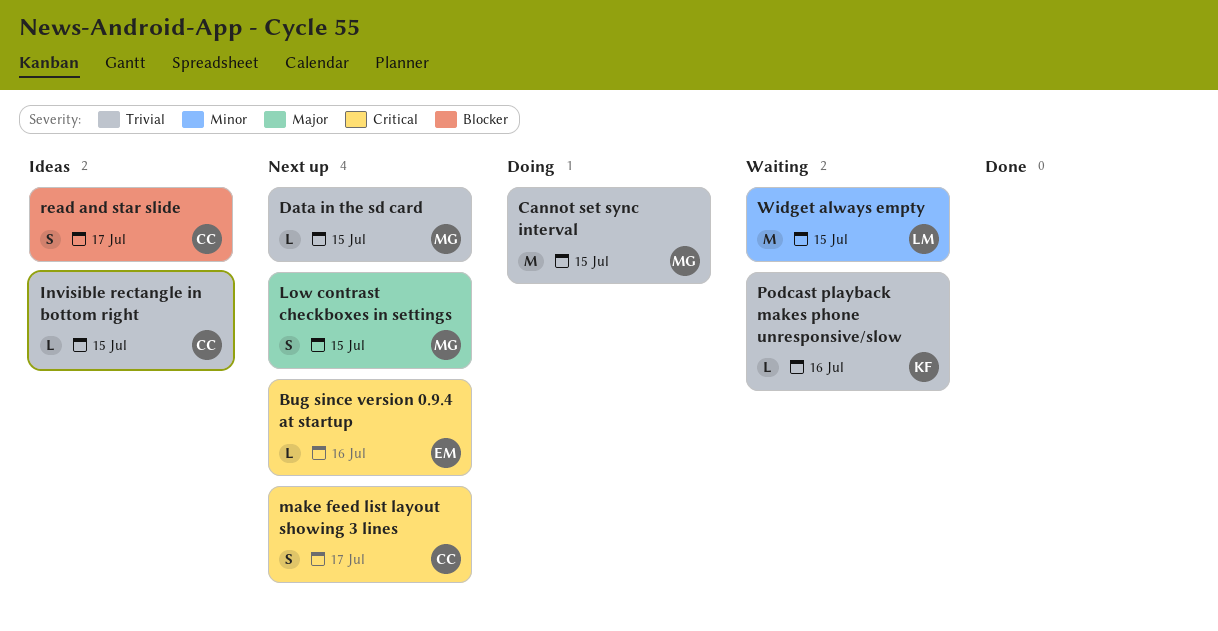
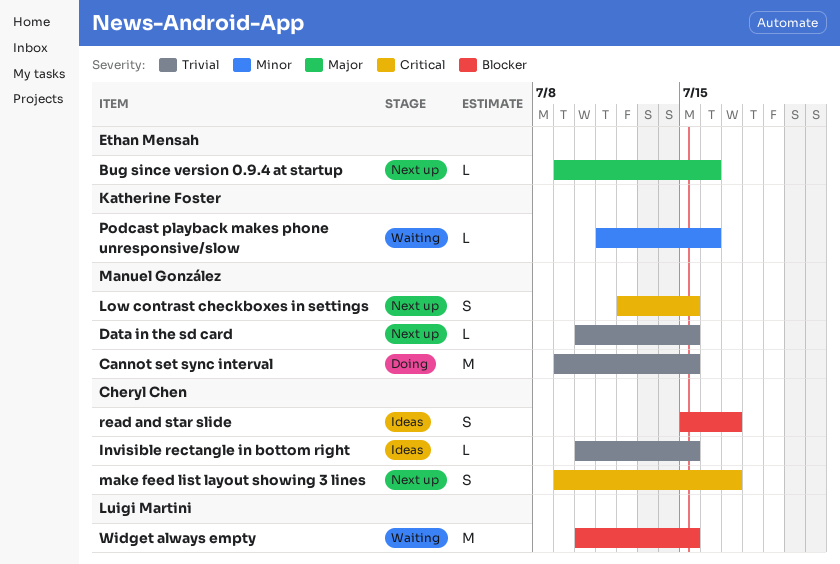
Bug since version 0.9.4 at startup, priority: Critical -> Major
Low contrast checkboxes in settings, priority: Major -> Critical
Podcast playback makes phone unresponsive/slow, priority: Trivial -> Minor
Widget always empty, priority: Minor -> Blocker

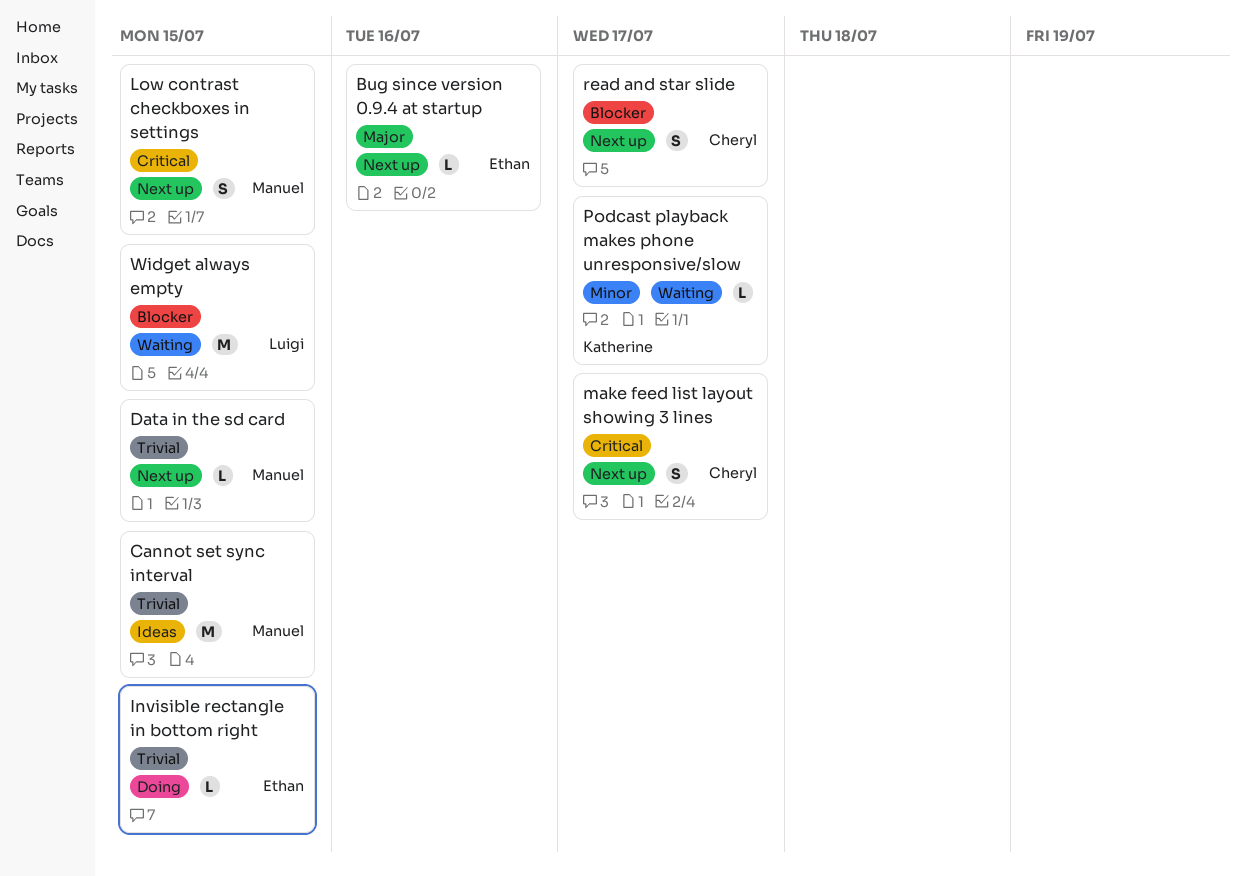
Cannot set sync interval, status: Doing -> Ideas
Invisible rectangle in bottom right, status: Ideas -> Doing
Invisible rectangle in bottom right, owner: Cheryl Chen -> Ethan Mensah
Podcast playback makes phone unresponsive/slow, due: Jul 16 -> Jul 17
read and star slide, status: Ideas -> Next up

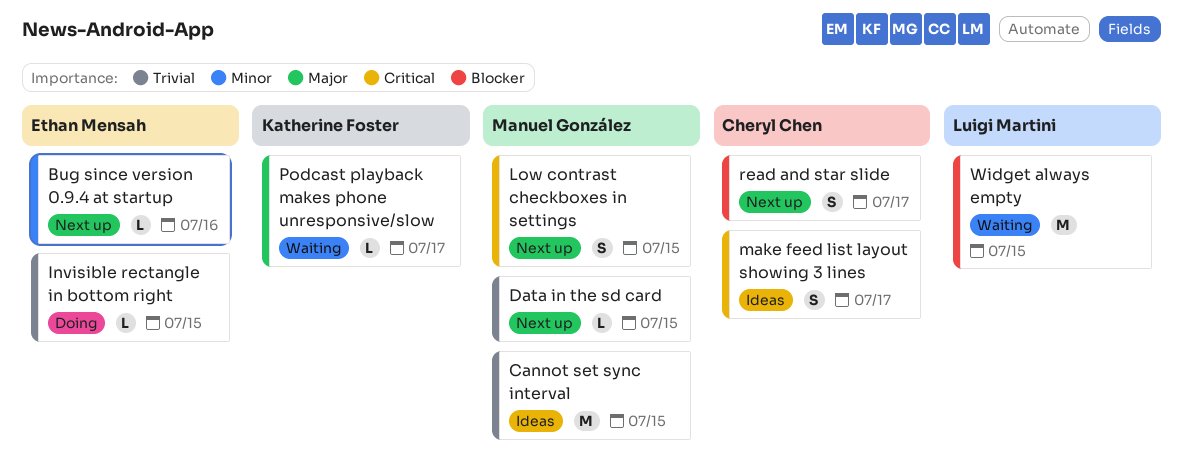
Bug since version 0.9.4 at startup, priority: Major -> Minor
make feed list layout showing 3 lines, status: Next up -> Ideas
Podcast playback makes phone unresponsive/slow, priority: Minor -> Major

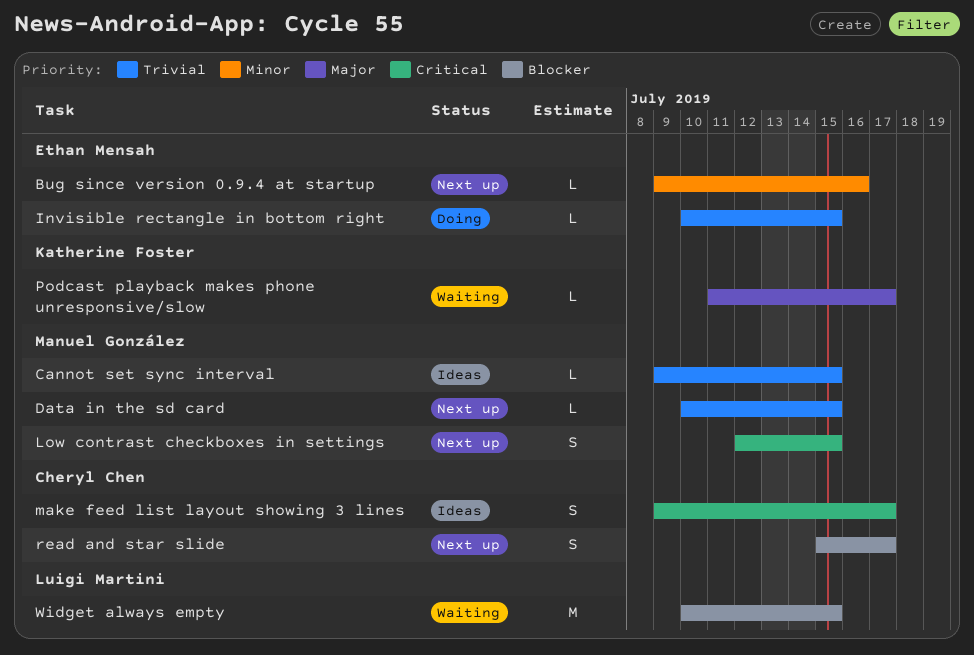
Cannot set sync interval, estimate: M -> L

